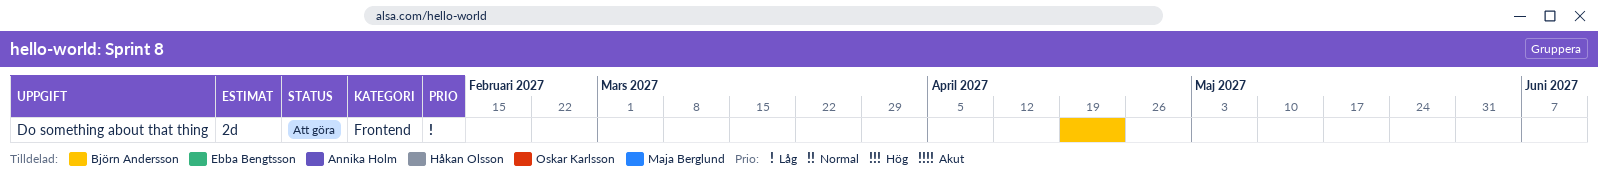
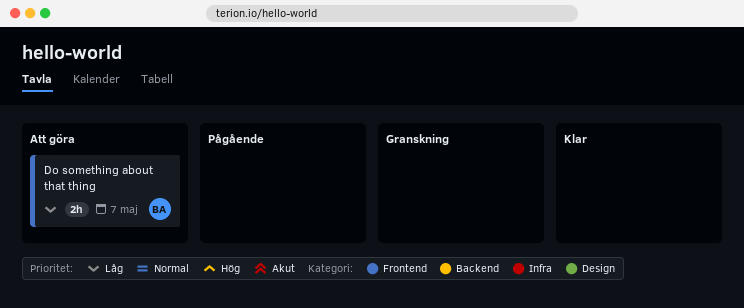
Do something about that thing, estimate: 2d -> 2h
Do something about that thing, due: Apr 23 -> May 7

